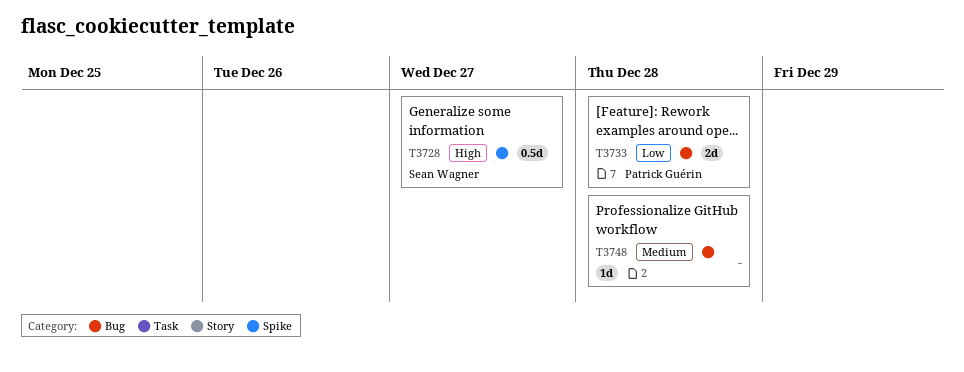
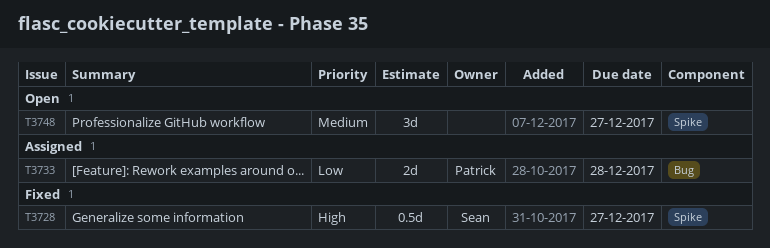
T3748, label: Bug -> Spike
T3748, estimate: 1d -> 3d
T3748, due: Dec 28 -> Dec 27

